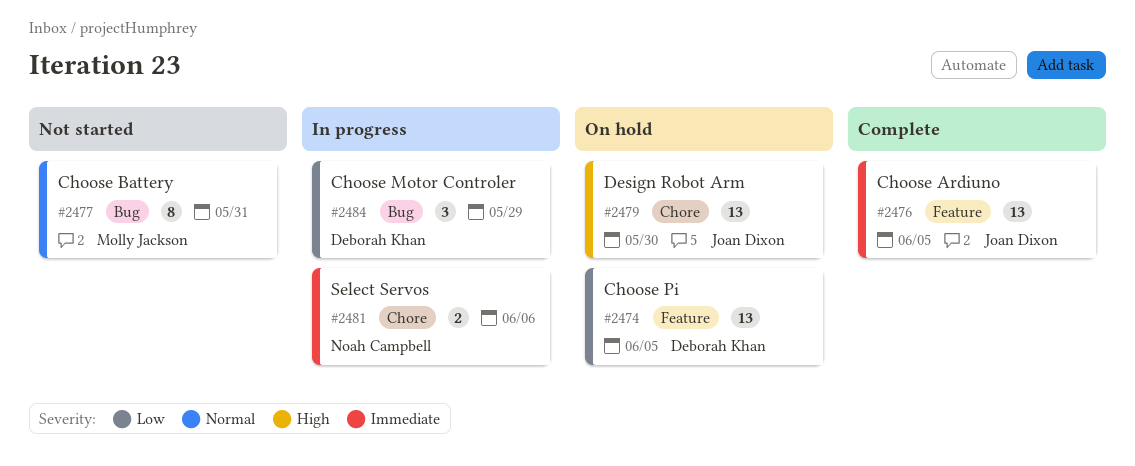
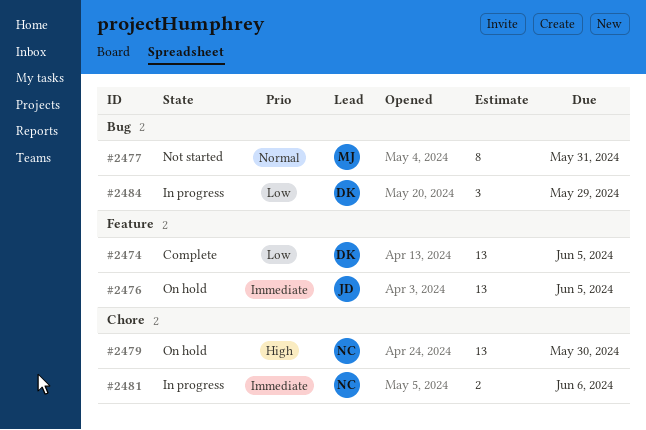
#2474, status: On hold -> Complete
#2476, status: Complete -> On hold
#2479, owner: Joan Dixon -> Noah Campbell

